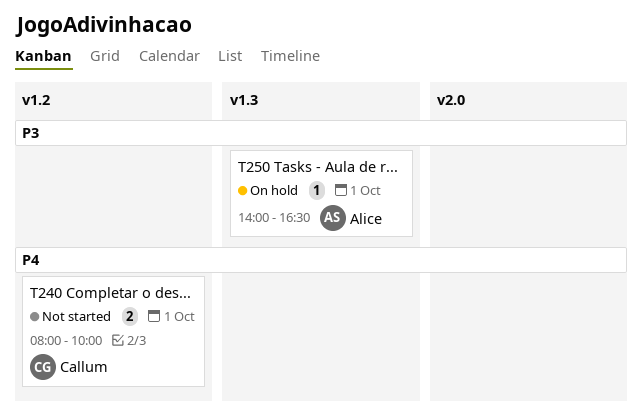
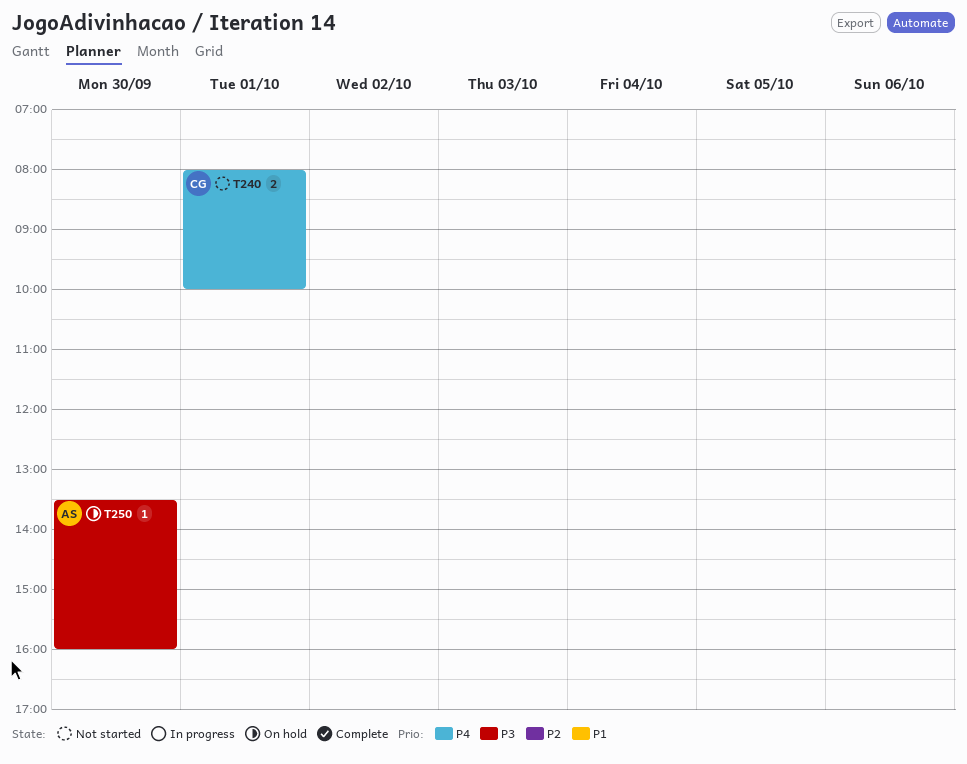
T250, day: Oct 1 -> Sep 30
T250, begins: 14:00 -> 13:30
T250, ends: 16:30 -> 16:00

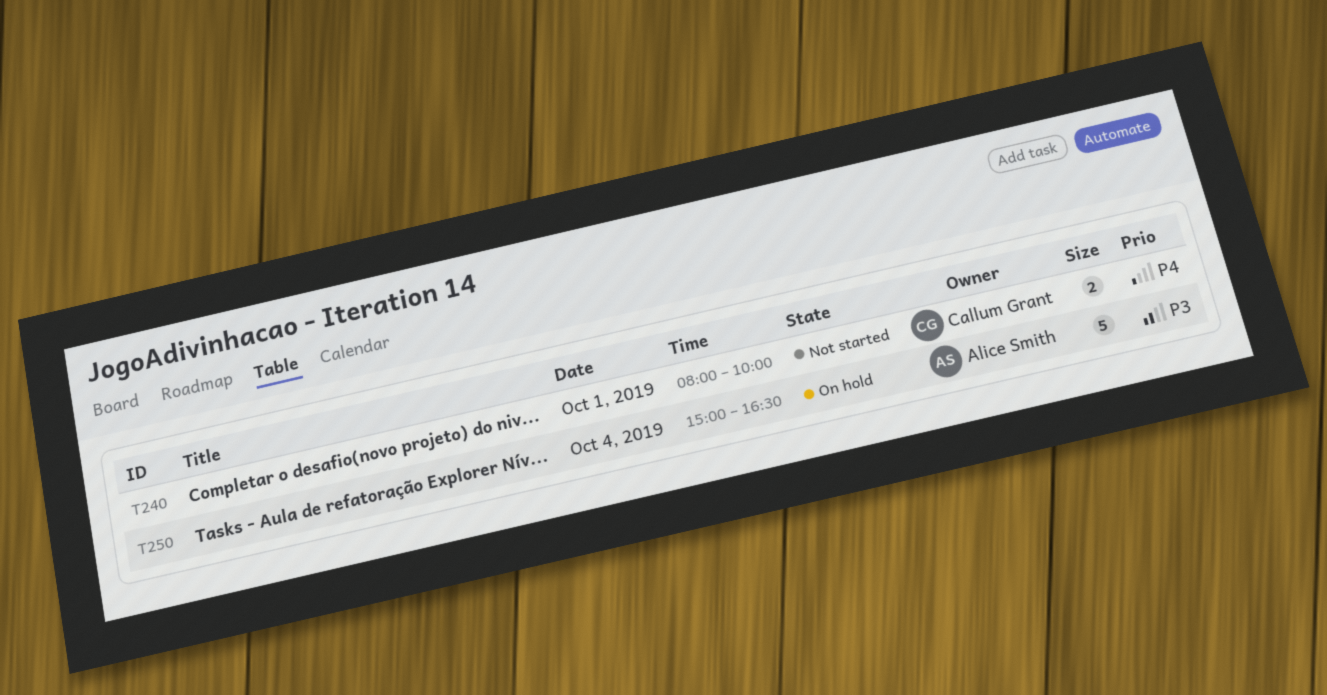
T250, estimate: 1 -> 5
T250, day: Sep 30 -> Oct 4
T250, begins: 13:30 -> 15:00
T250, ends: 16:00 -> 16:30

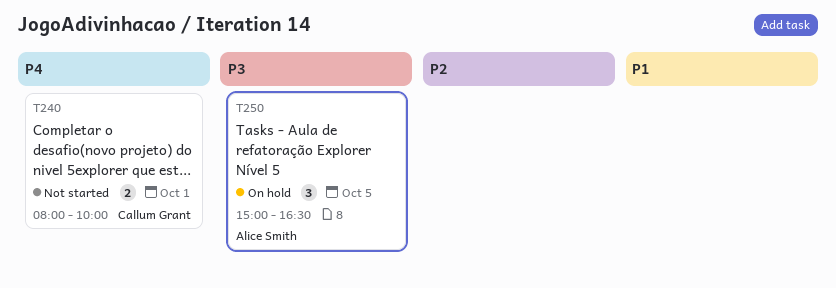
T250, estimate: 5 -> 3
T250, day: Oct 4 -> Oct 5

